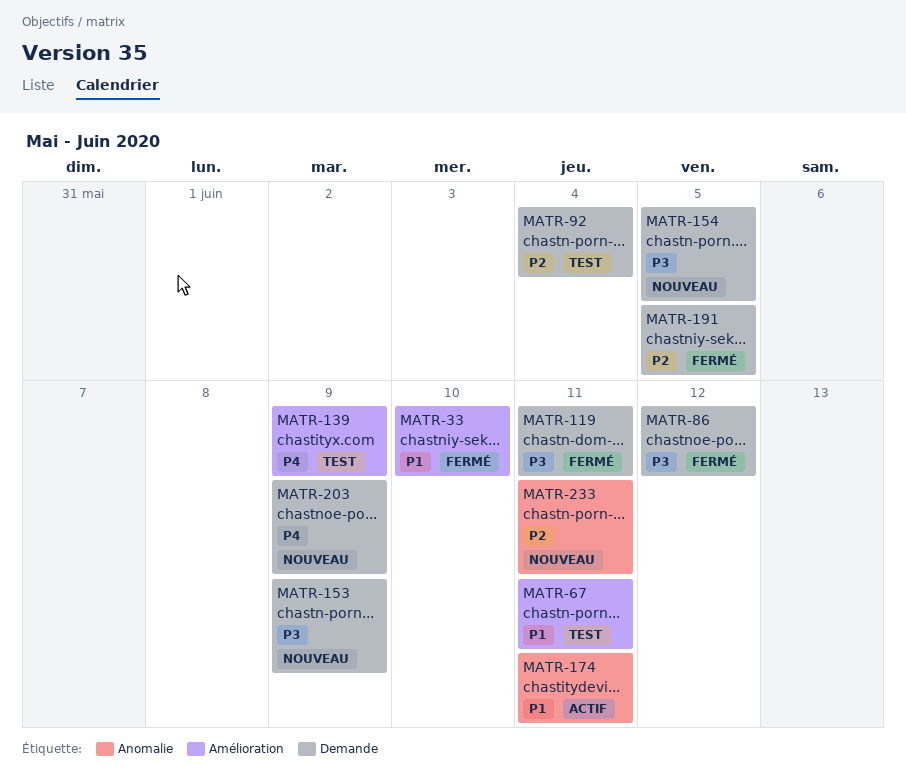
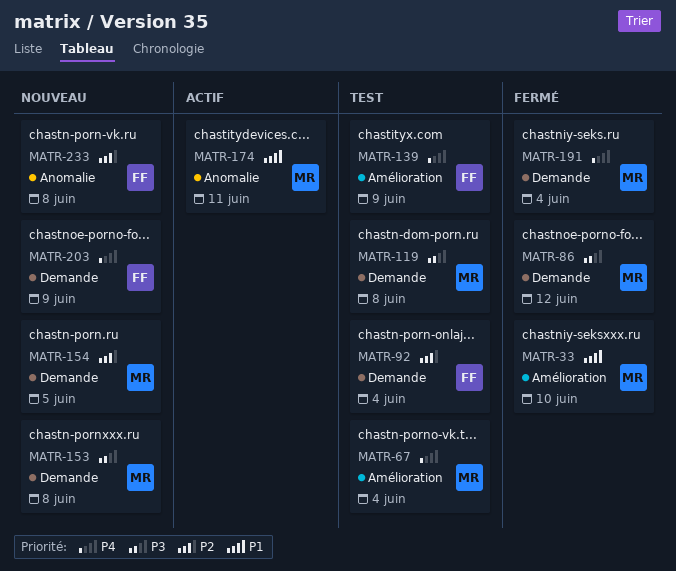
MATR-67, priority: P1 -> P4
MATR-67, due: Jun 11 -> Jun 4
MATR-119, status: Fermé -> Test
MATR-119, due: Jun 11 -> Jun 8
MATR-153, due: Jun 9 -> Jun 8
MATR-154, priority: P3 -> P2
MATR-191, priority: P2 -> P4
MATR-191, due: Jun 5 -> Jun 4
MATR-233, due: Jun 11 -> Jun 8

